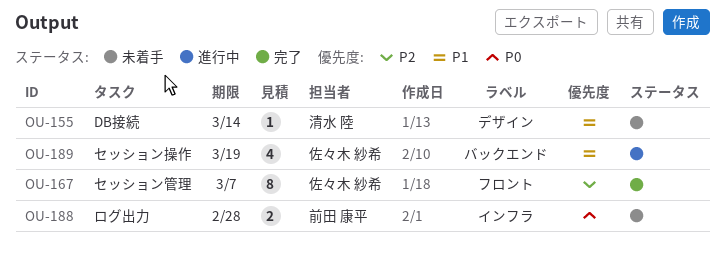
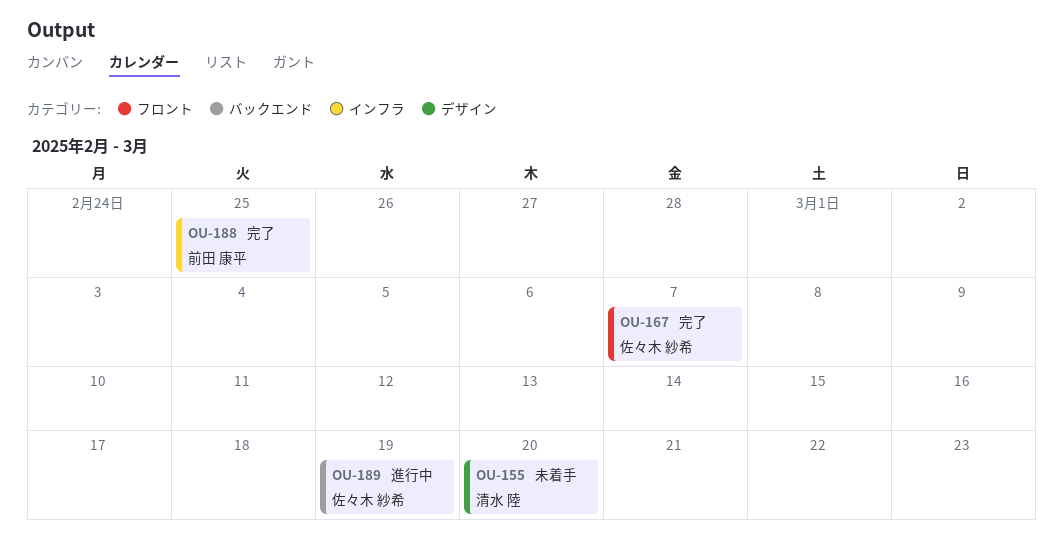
OU-155, due: Mar 14 -> Mar 20
OU-188, status: 未着手 -> 完了
OU-188, due: Feb 28 -> Feb 25

